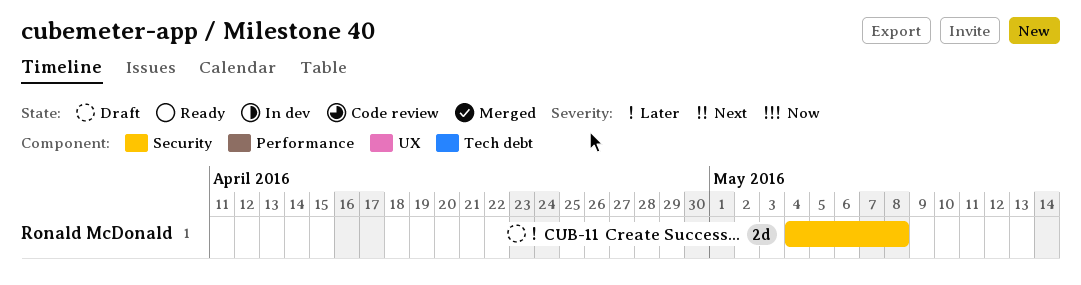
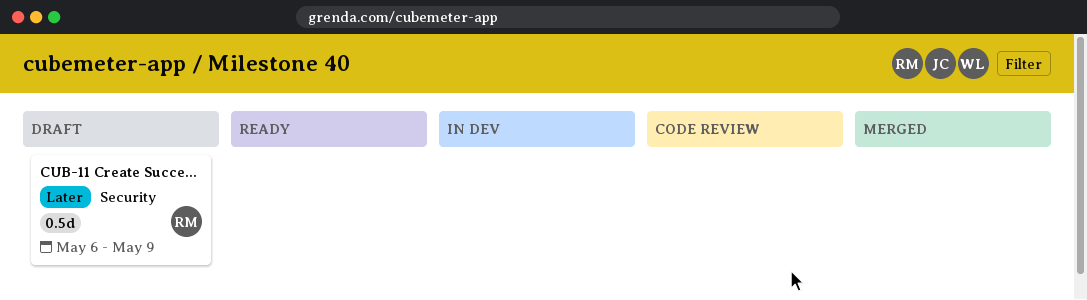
CUB-11, estimate: 2d -> 0.5d
CUB-11, start: May 4 -> May 6
CUB-11, due: May 8 -> May 9

